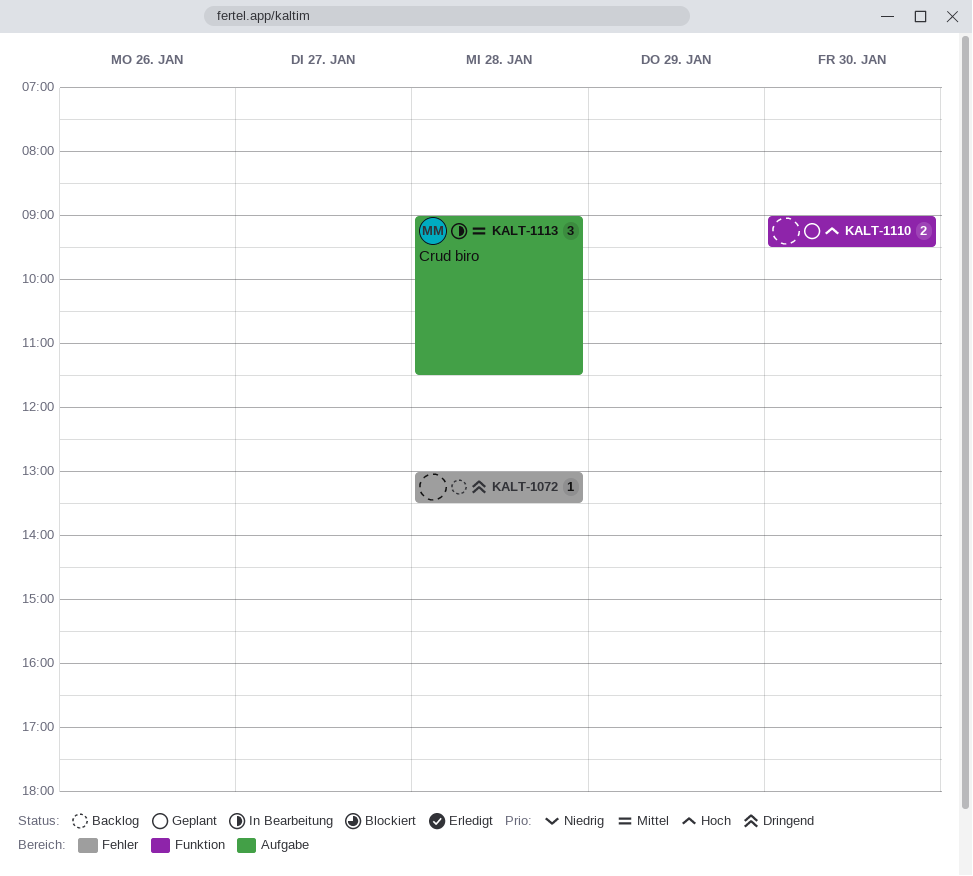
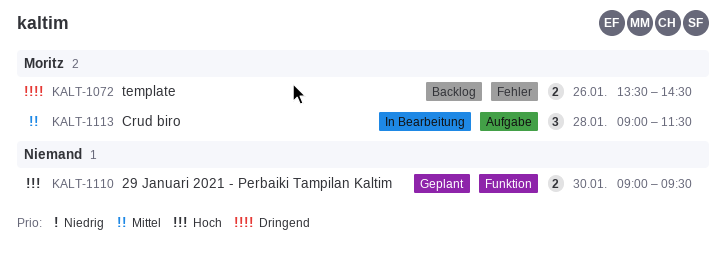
KALT-1072, owner: none -> Moritz
KALT-1072, estimate: 1 -> 2
KALT-1072, day: Jan 28 -> Jan 26
KALT-1072, begins: 13:00 -> 13:30
KALT-1072, ends: 13:30 -> 14:30

